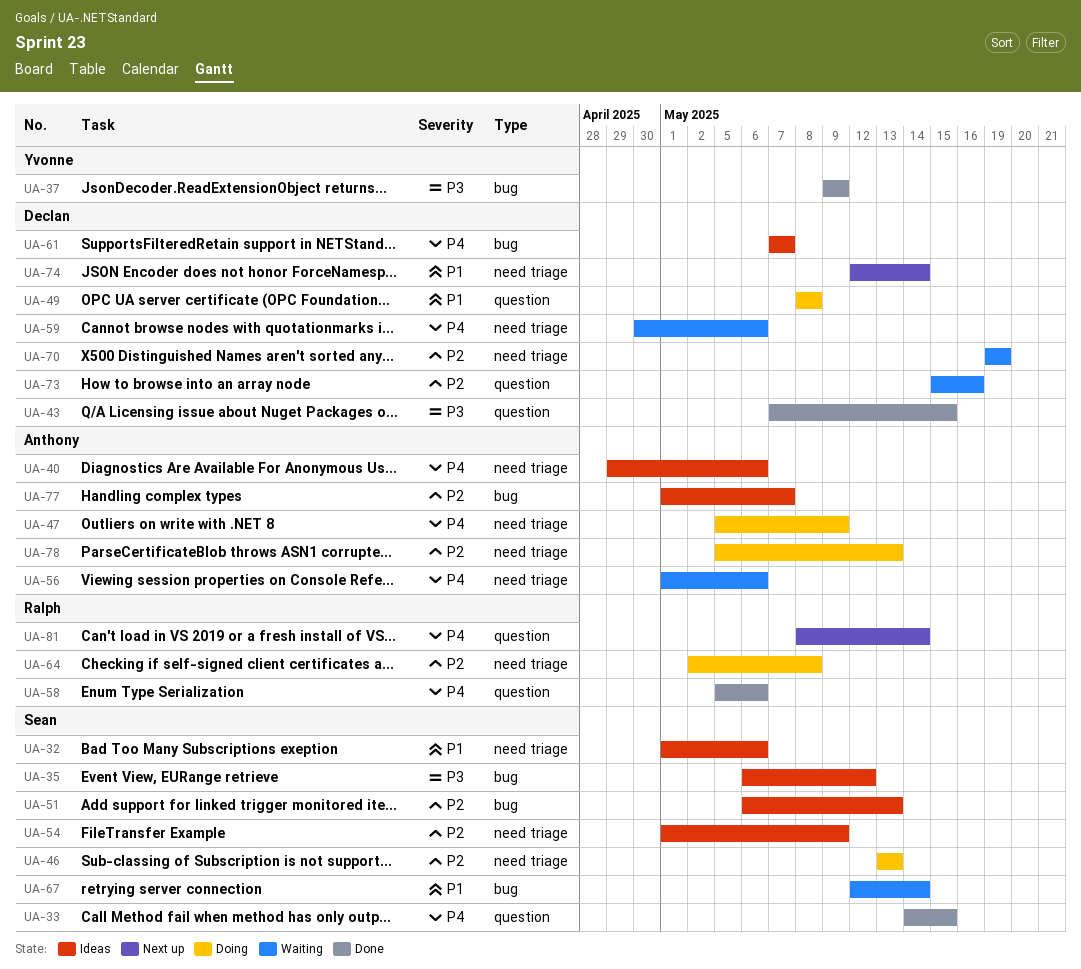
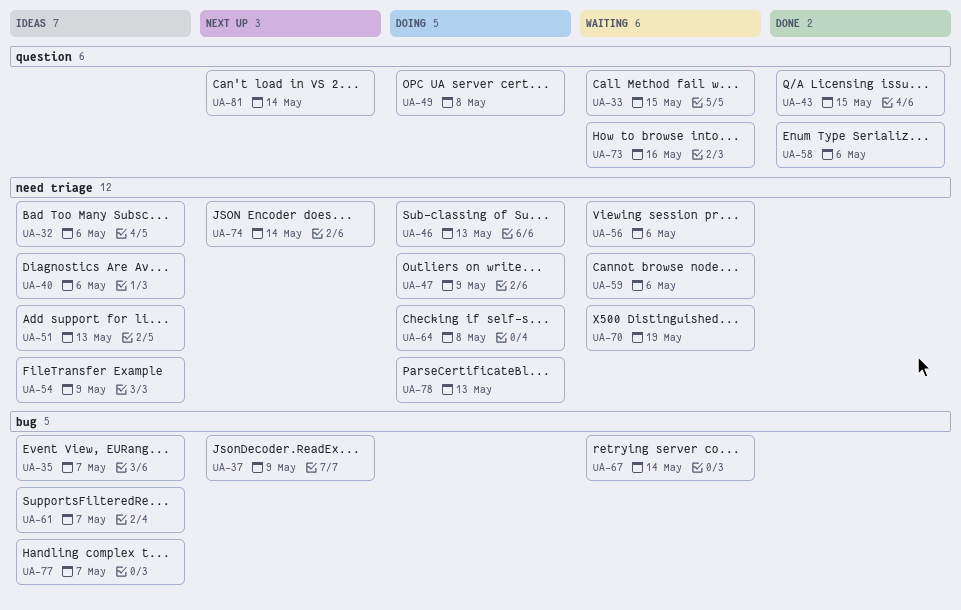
UA-33, status: Done -> Waiting
UA-35, due: May 12 -> May 7
UA-37, status: Done -> Next up
UA-51, label: bug -> need triage

